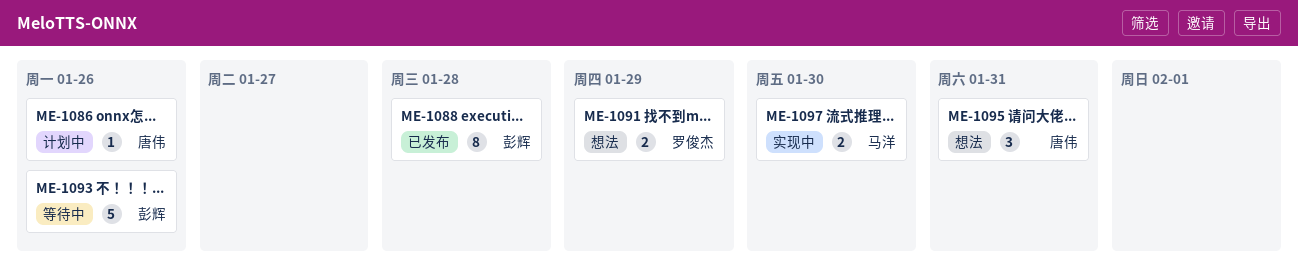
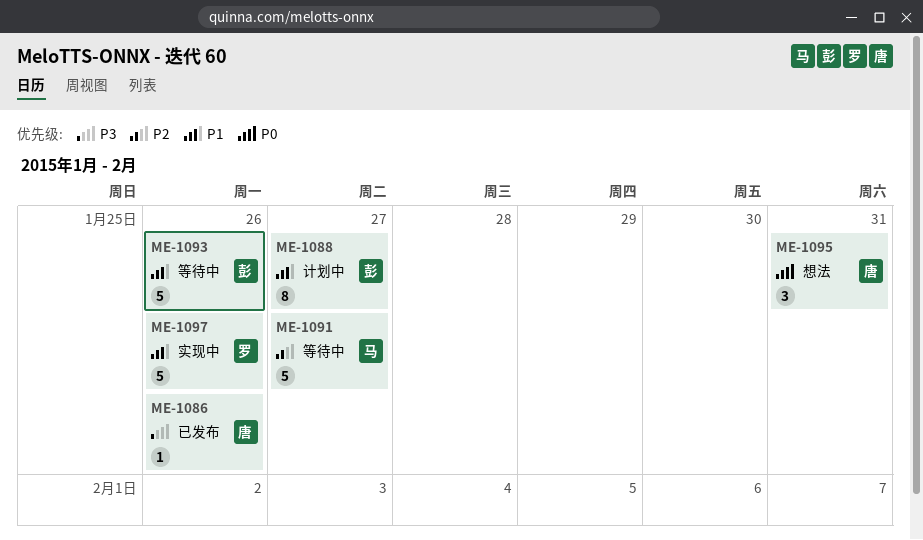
ME-1086, status: 计划中 -> 已发布
ME-1088, status: 已发布 -> 计划中
ME-1088, due: Jan 28 -> Jan 27
ME-1091, status: 想法 -> 等待中
ME-1091, owner: 罗俊杰 -> 马洋
ME-1091, estimate: 2 -> 5
ME-1091, due: Jan 29 -> Jan 27
ME-1097, owner: 马洋 -> 罗俊杰
ME-1097, estimate: 2 -> 5
ME-1097, due: Jan 30 -> Jan 26

